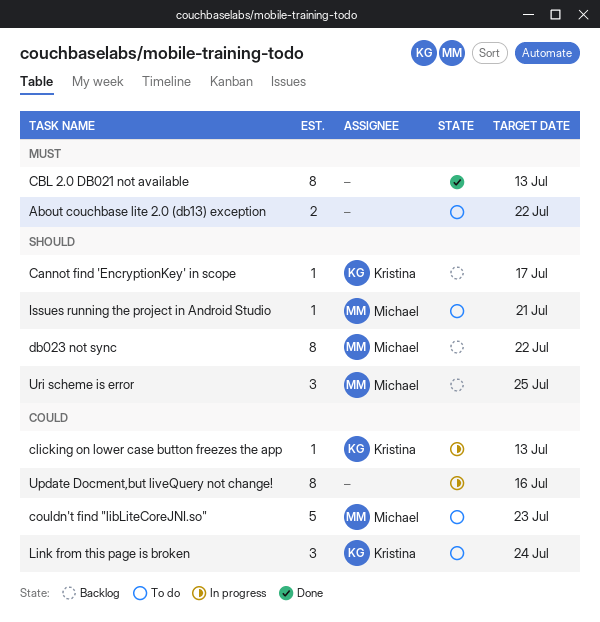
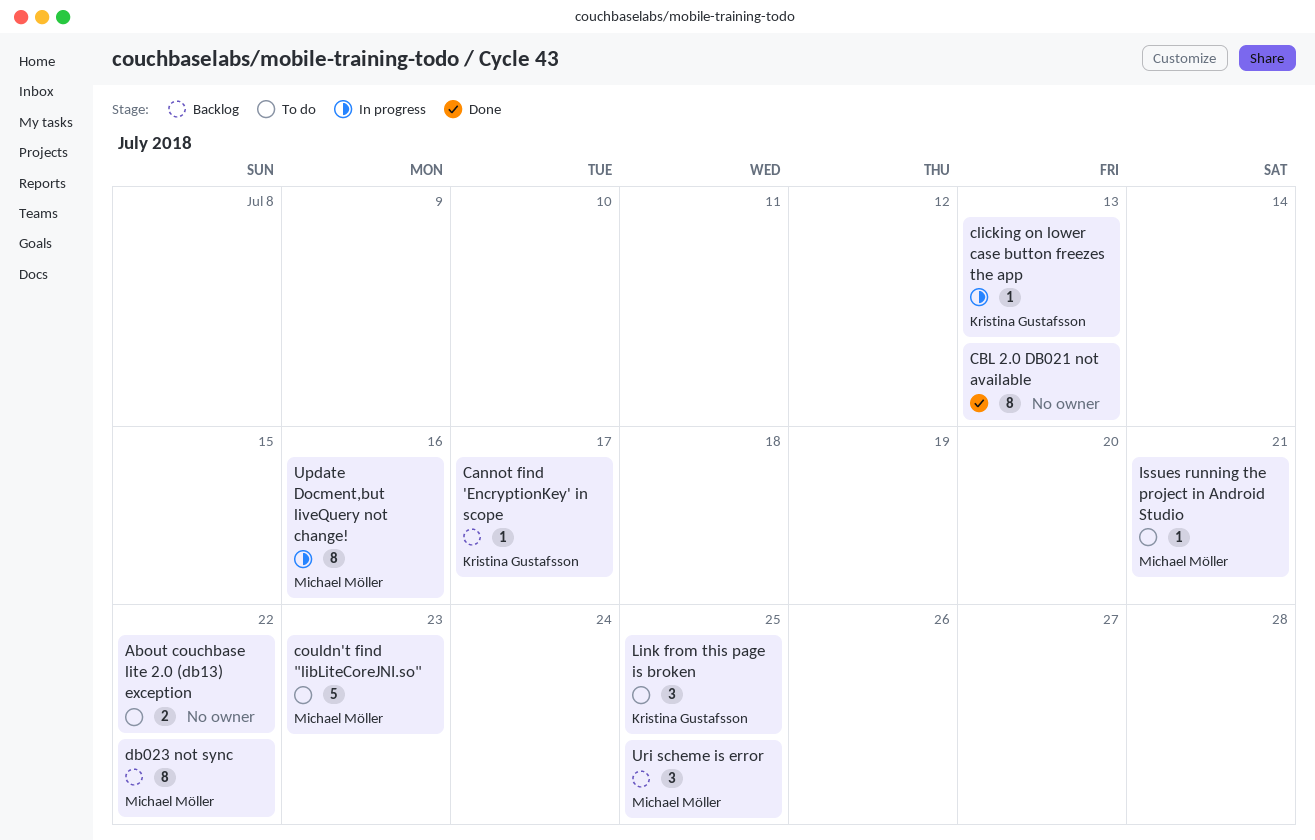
Link from this page is broken, due: Jul 24 -> Jul 25
Update Docment,but liveQuery not change!, owner: none -> Michael Möller

